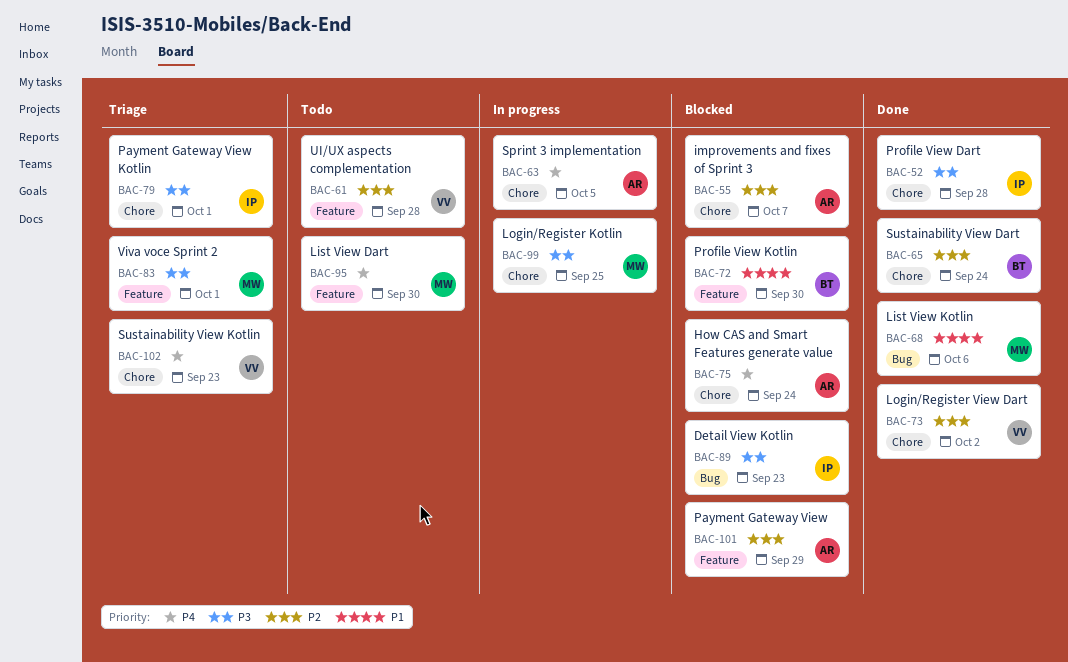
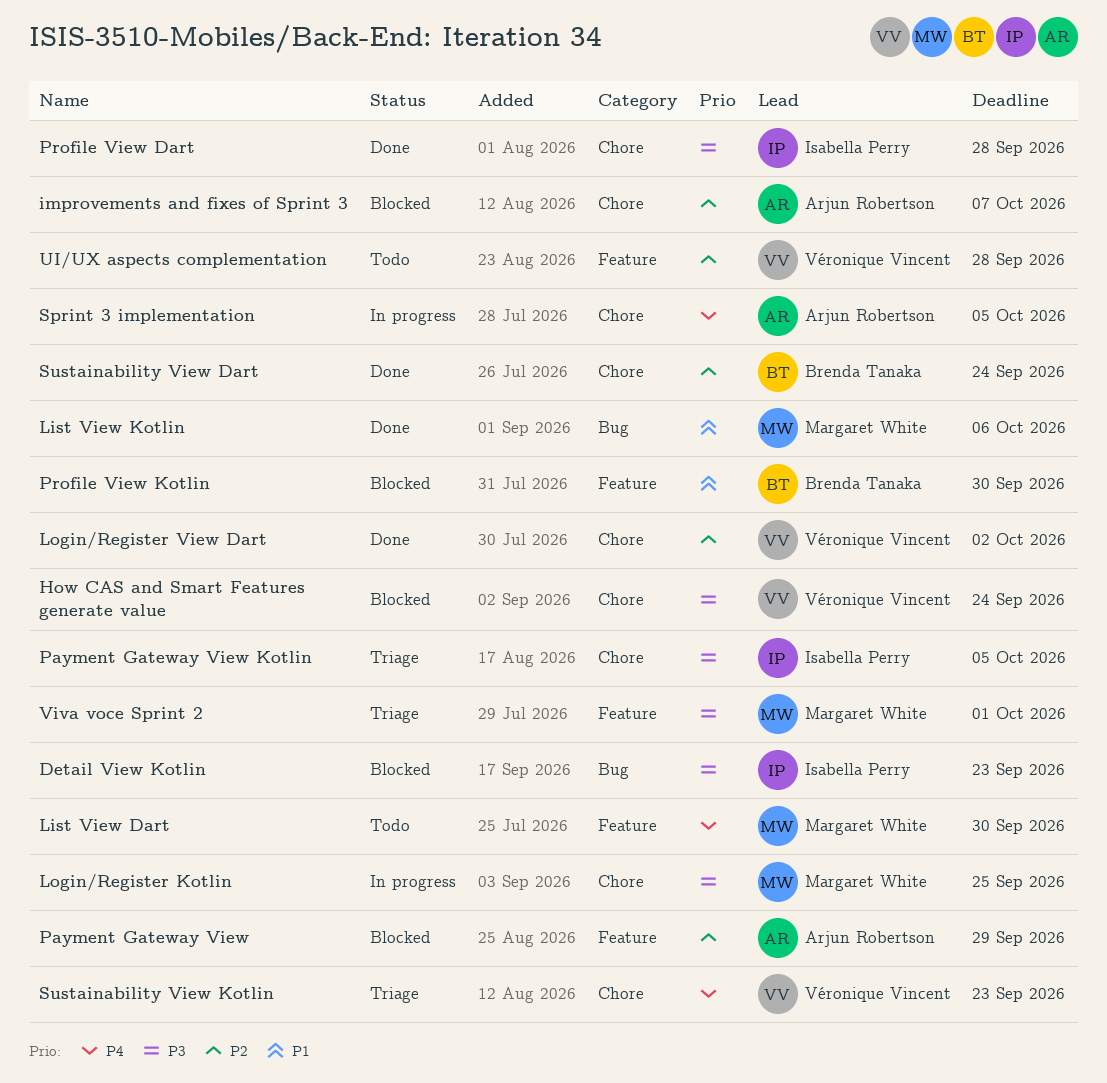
How CAS and Smart Features generate value, owner: Arjun Robertson -> Véronique Vincent
How CAS and Smart Features generate value, priority: P4 -> P3
Payment Gateway View Kotlin, due: Oct 1 -> Oct 5

